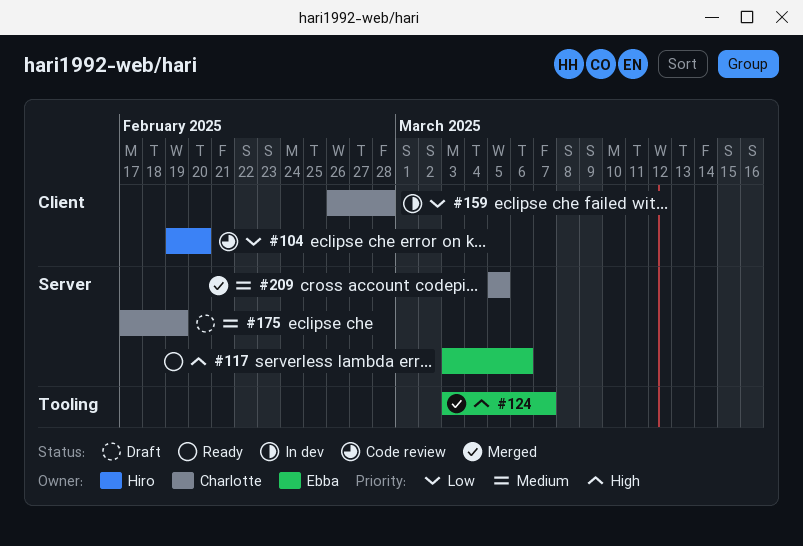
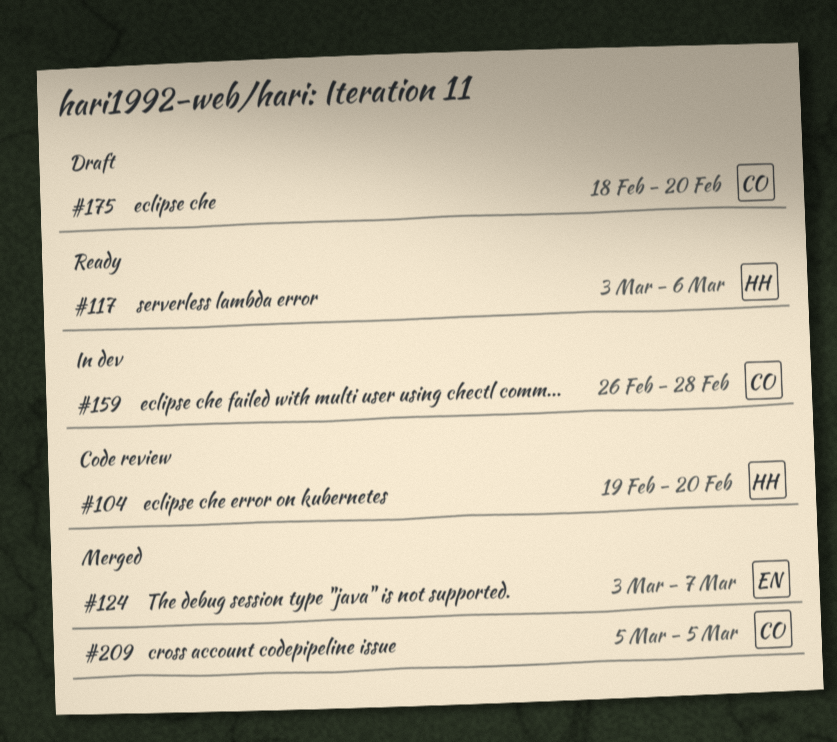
#117, owner: Ebba -> Hiro
#175, start: Feb 17 -> Feb 18
#175, due: Feb 19 -> Feb 20

